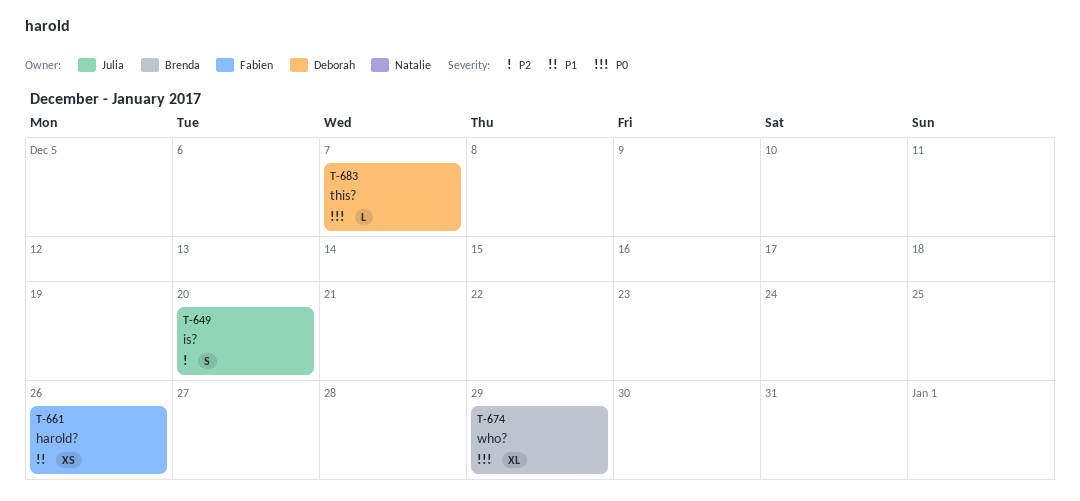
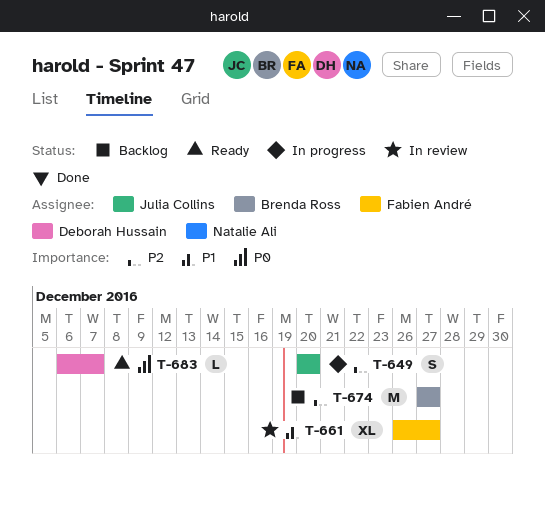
T-661, estimate: XS -> XL
T-661, due: Dec 26 -> Dec 27
T-674, priority: P0 -> P2
T-674, estimate: XL -> M
T-674, due: Dec 29 -> Dec 27

